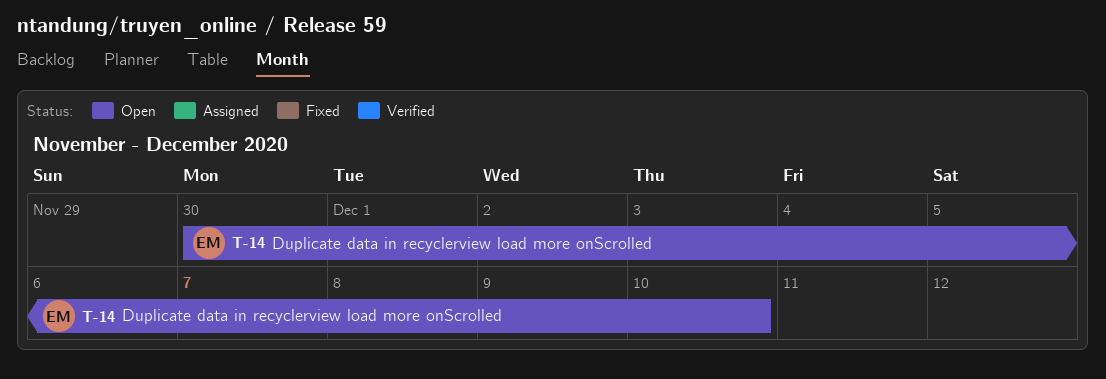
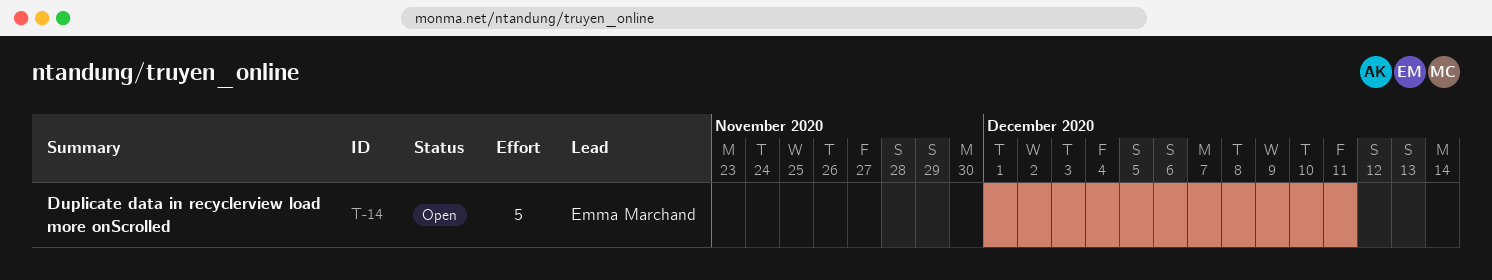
T-14, start: Nov 30 -> Dec 1
T-14, due: Dec 10 -> Dec 11

